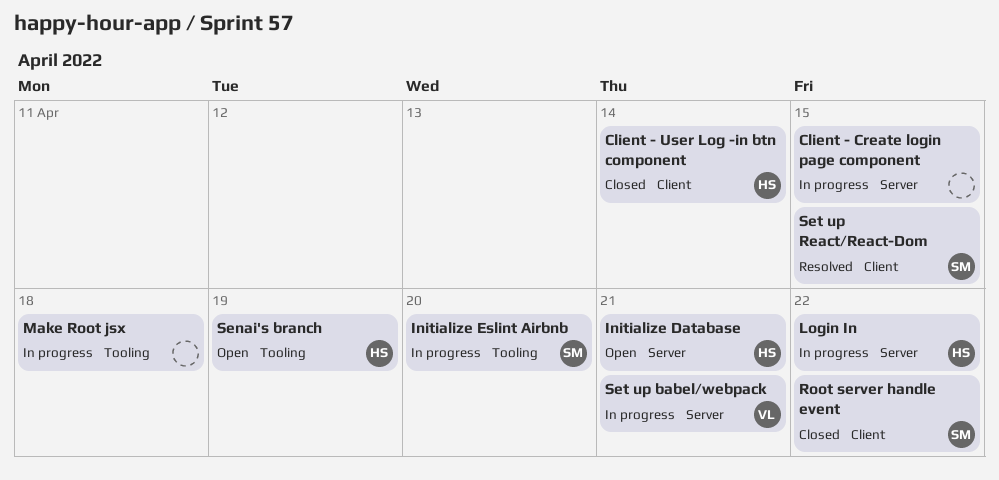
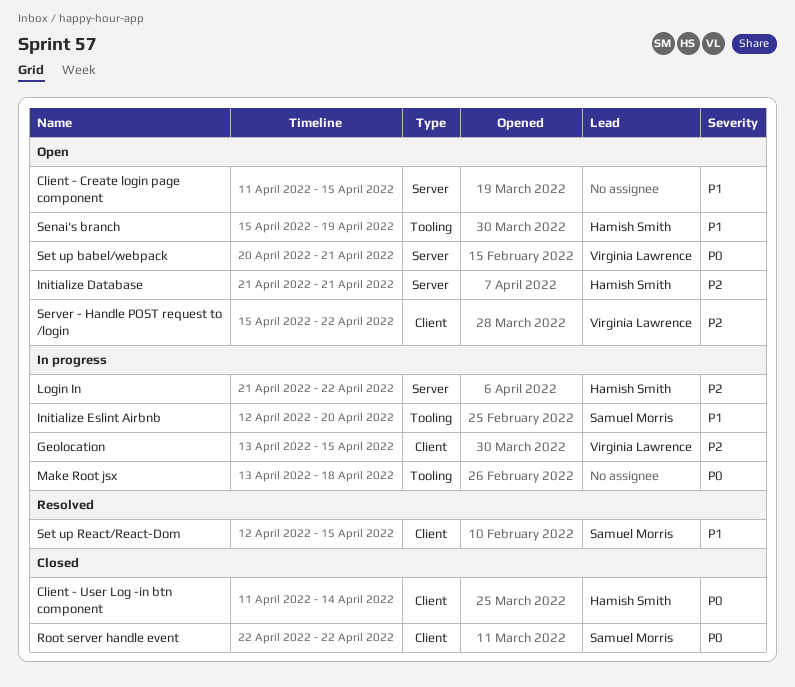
Client - Create login page component, status: In progress -> Open
Geolocation: none -> present
Server - Handle POST request to /login: none -> present
Set up babel/webpack, status: In progress -> Open

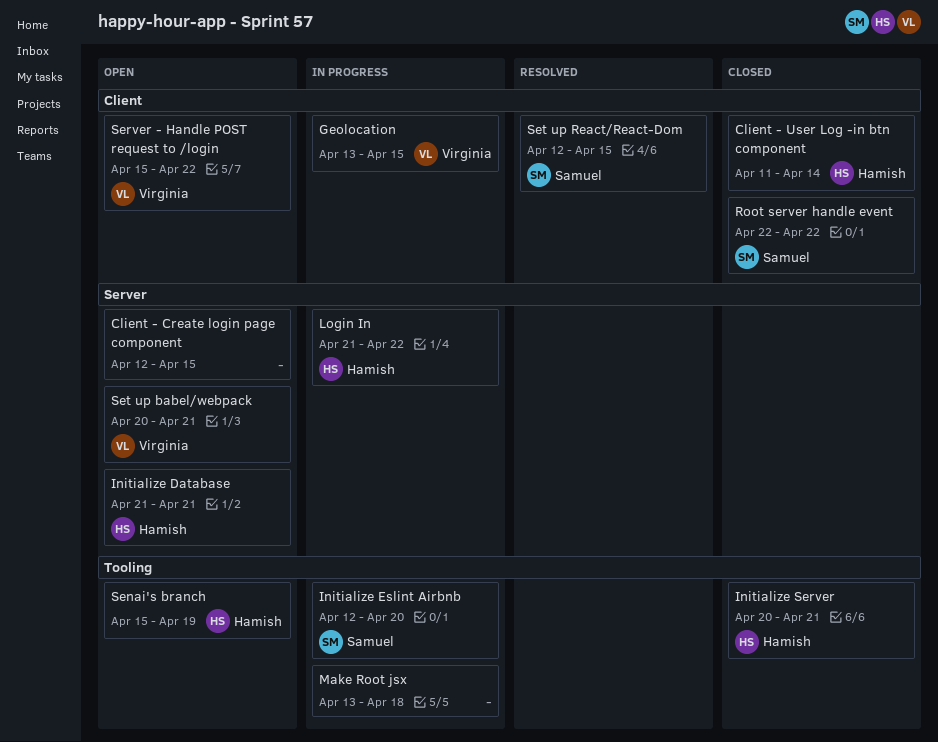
Client - Create login page component, start: Apr 11 -> Apr 12
Initialize Server: none -> present

